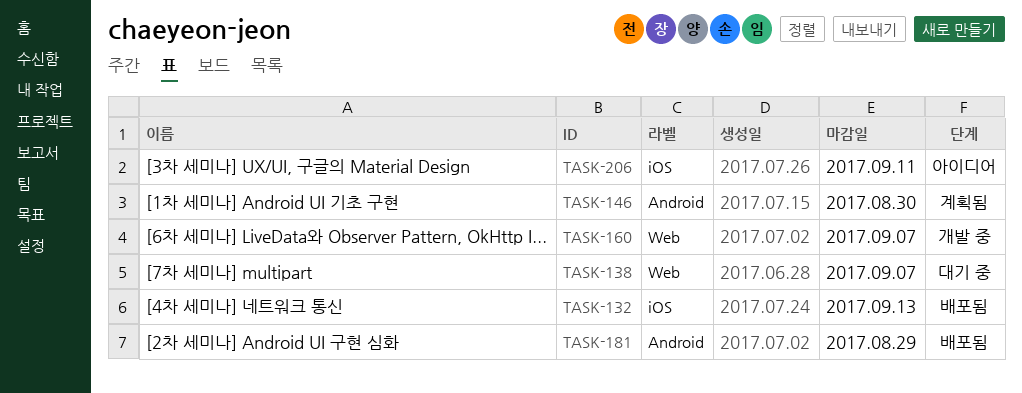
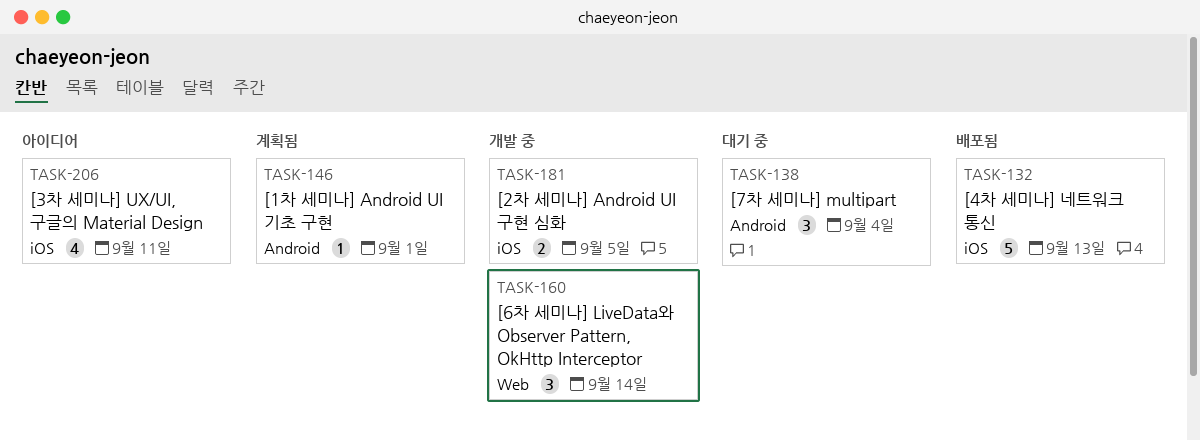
TASK-138, label: Web -> Android
TASK-138, due: Sep 7 -> Sep 4
TASK-146, due: Aug 30 -> Sep 1
TASK-160, due: Sep 7 -> Sep 14
TASK-181, status: 배포됨 -> 개발 중
TASK-181, label: Android -> iOS
TASK-181, due: Aug 29 -> Sep 5

